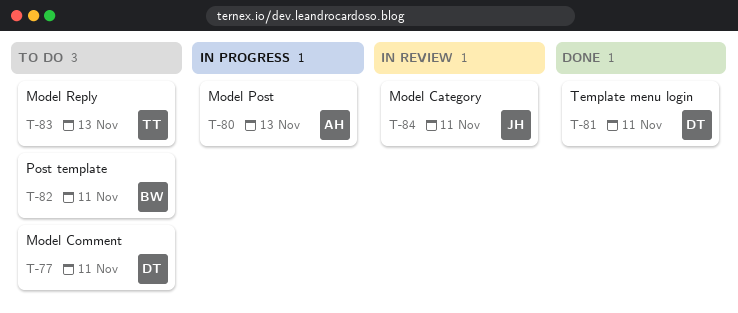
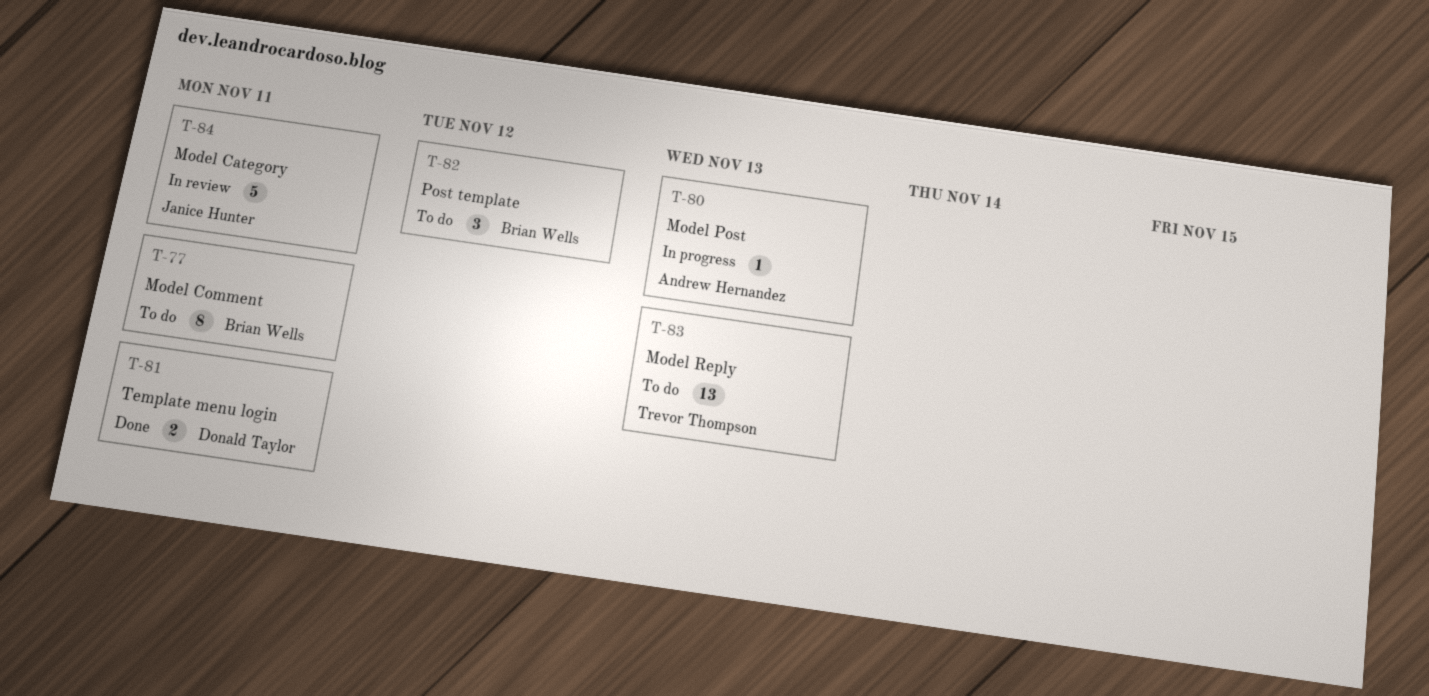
T-77, owner: Donald Taylor -> Brian Wells
T-82, due: Nov 11 -> Nov 12

